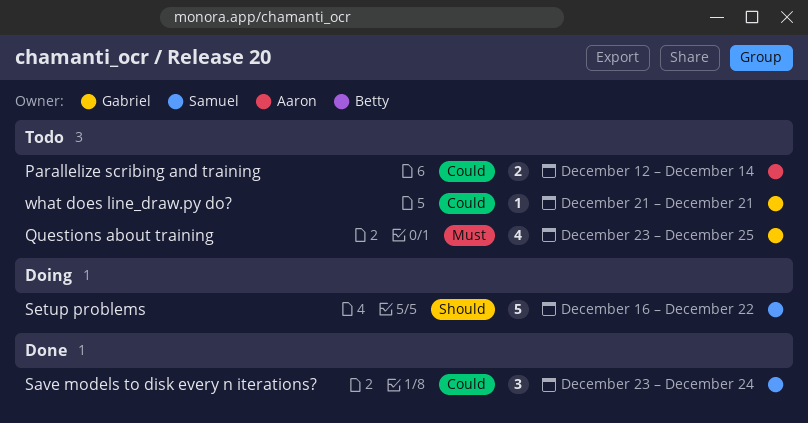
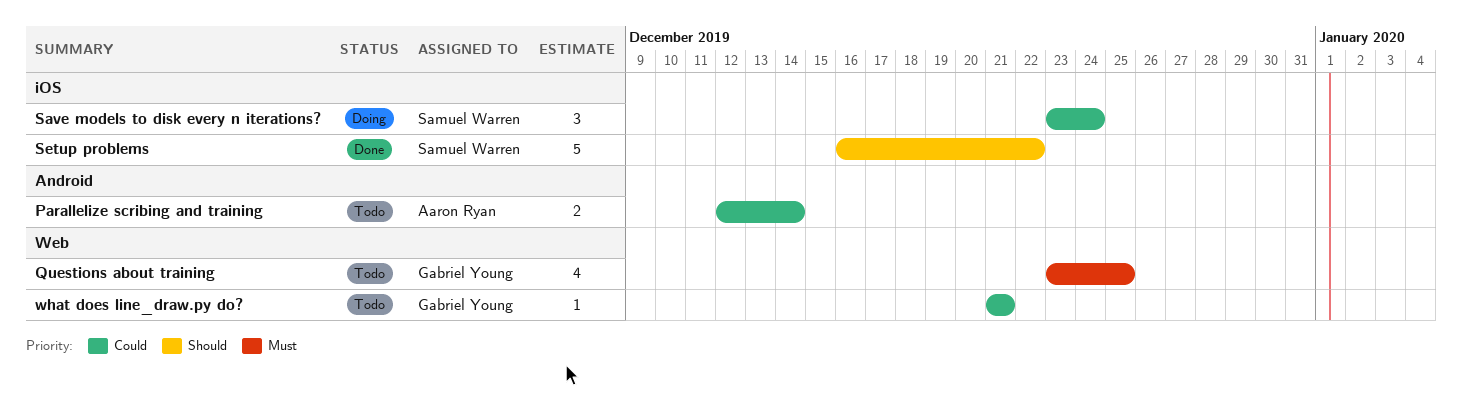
Save models to disk every n iterations?, status: Done -> Doing
Setup problems, status: Doing -> Done

